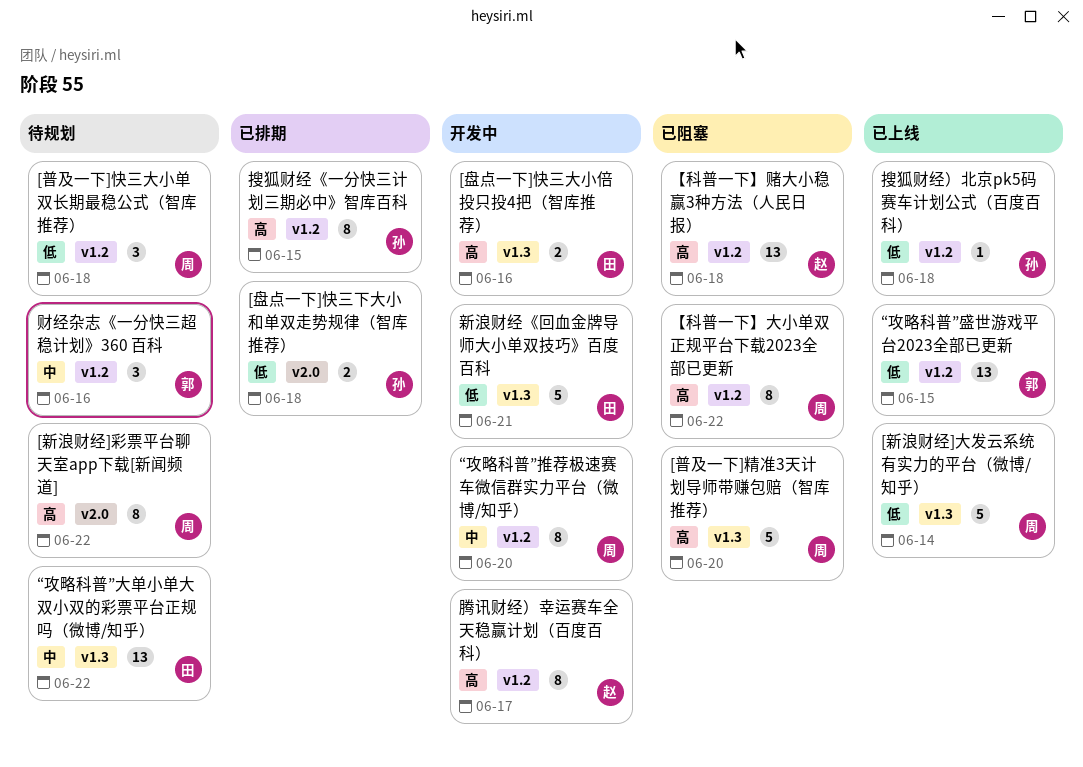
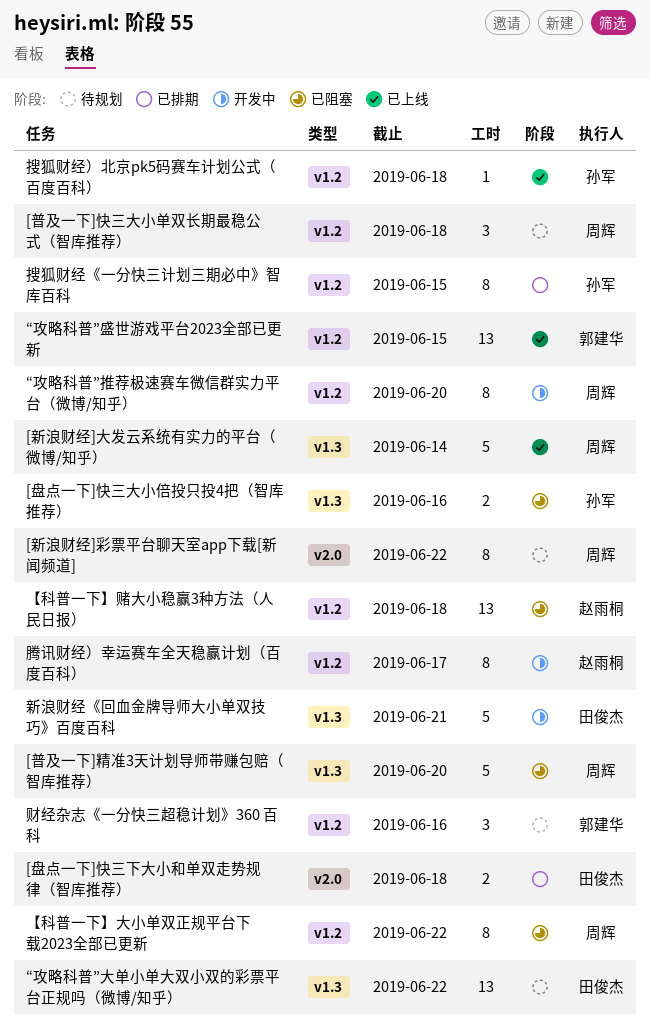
[盘点一下]快三下大小和单双走势规律（智库推荐）, owner: 孙军 -> 田俊杰
[盘点一下]快三大小倍投只投4把（智库推荐）, status: 开发中 -> 已阻塞
[盘点一下]快三大小倍投只投4把（智库推荐）, owner: 田俊杰 -> 孙军

